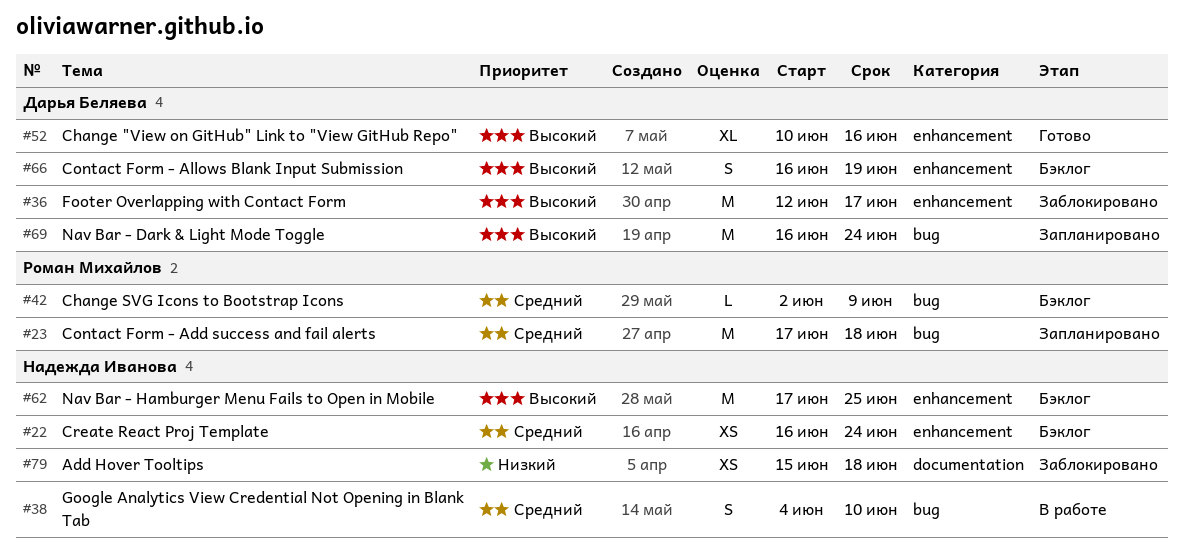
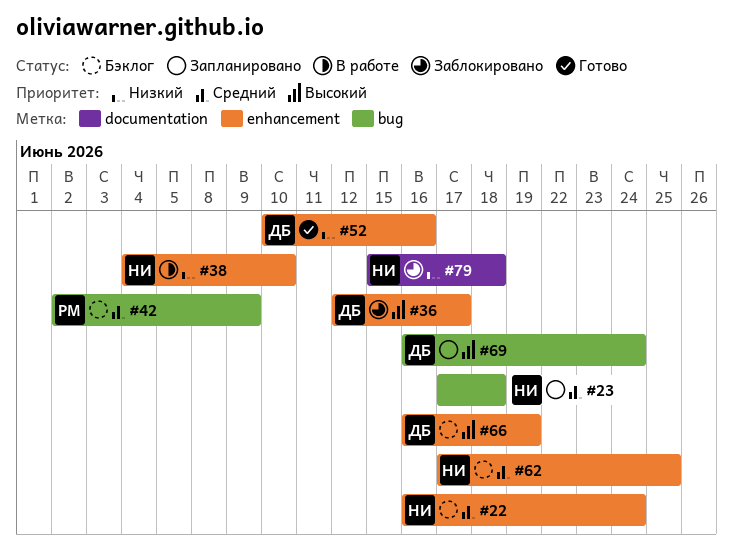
#23, owner: Роман Михайлов -> Надежда Иванова
#38, priority: Средний -> Низкий
#38, label: bug -> enhancement
#52, priority: Высокий -> Низкий
#62, priority: Высокий -> Средний

